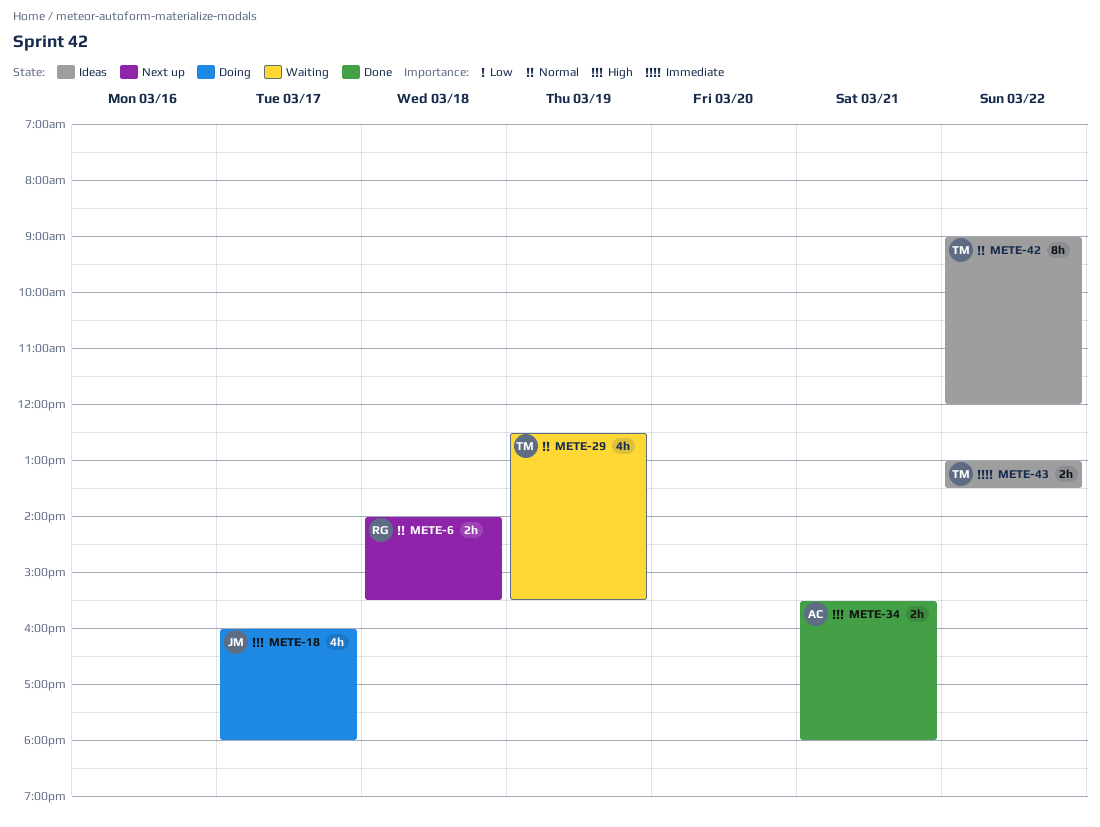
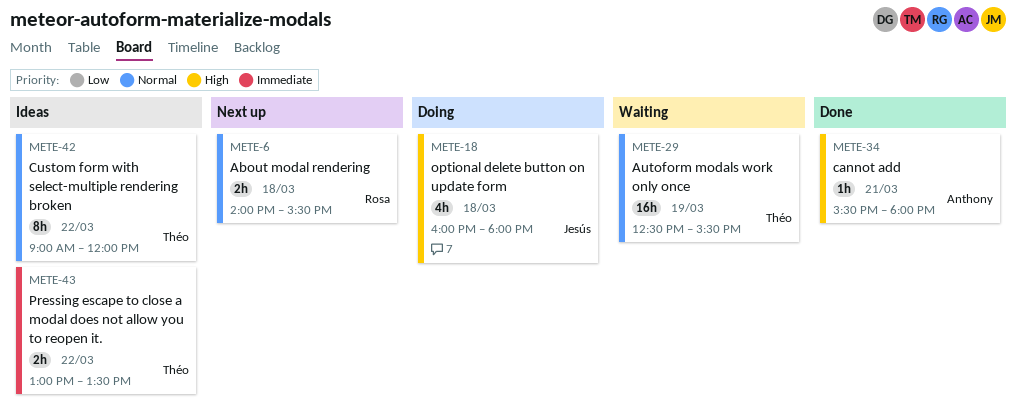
METE-18, day: Mar 17 -> Mar 18
METE-29, estimate: 4h -> 16h
METE-34, estimate: 2h -> 1h

